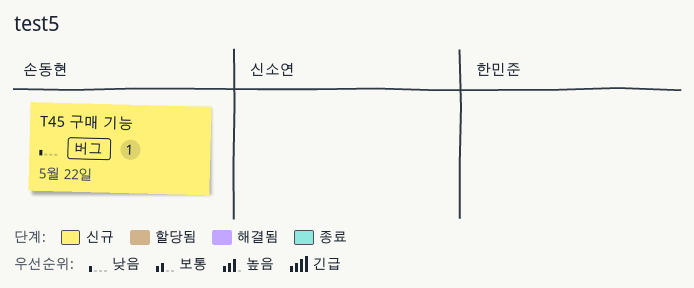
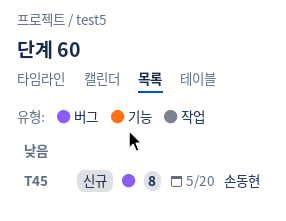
T45, estimate: 1 -> 8
T45, due: May 22 -> May 20

